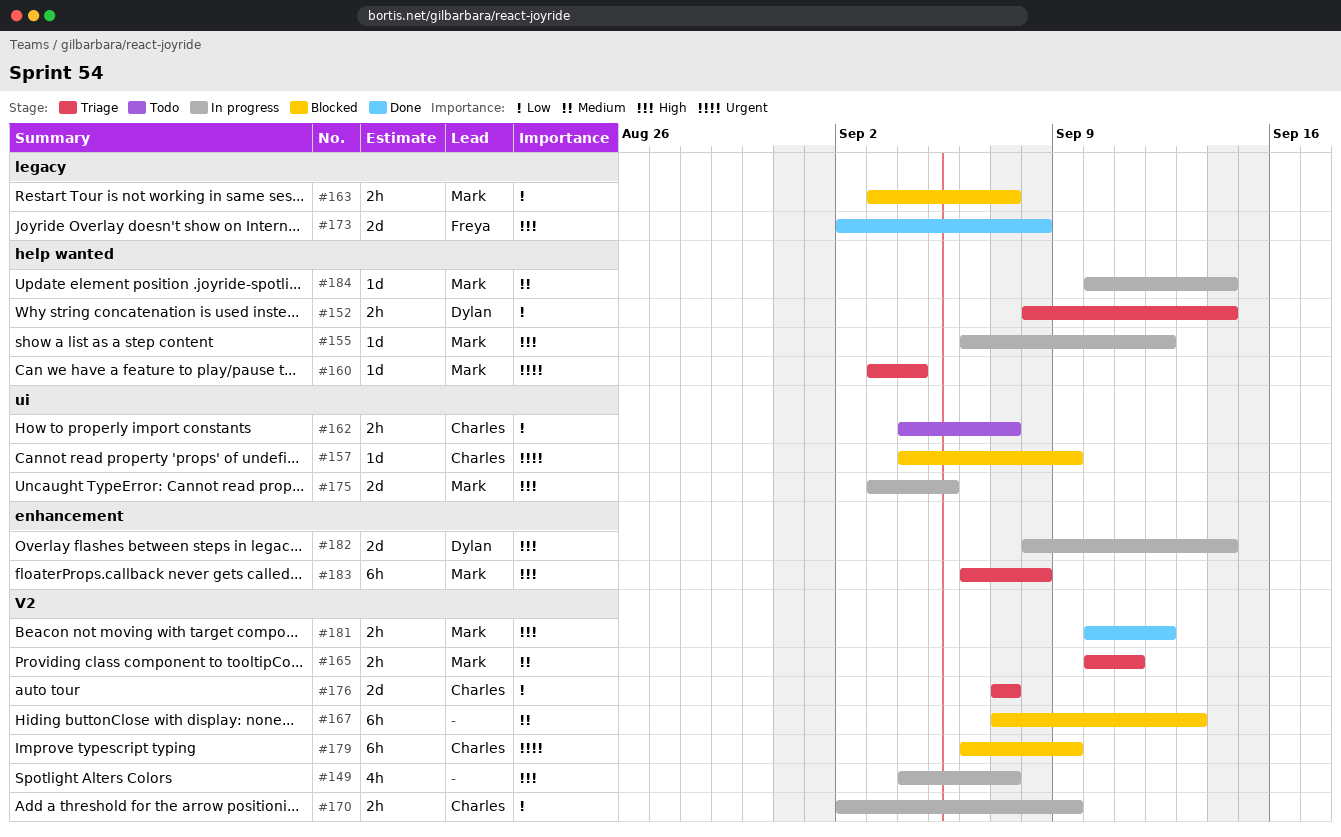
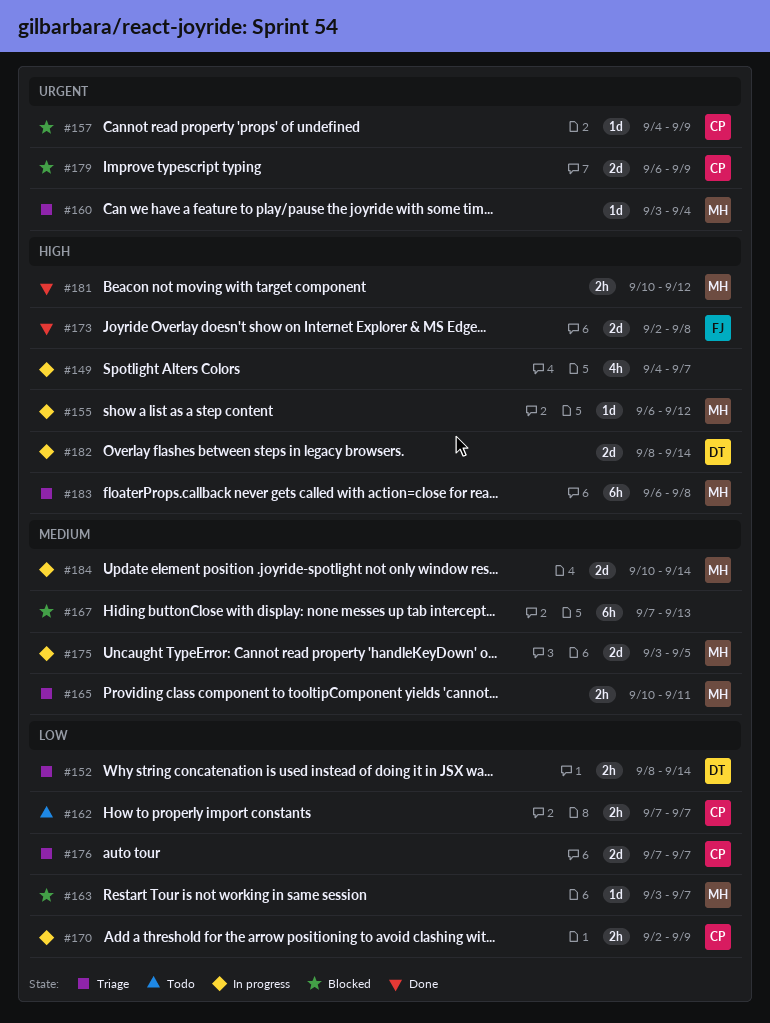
#162, start: Sep 4 -> Sep 7
#163, estimate: 2h -> 1d
#175, priority: High -> Medium
#179, estimate: 6h -> 2d
#184, estimate: 1d -> 2d

